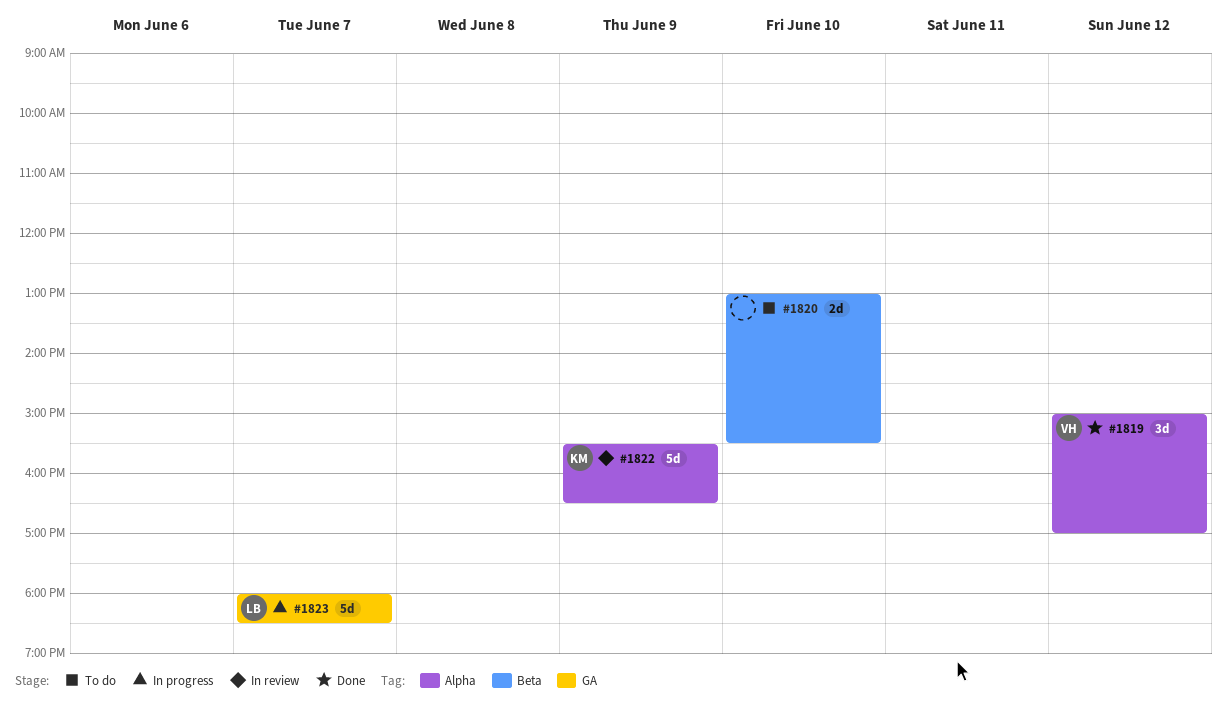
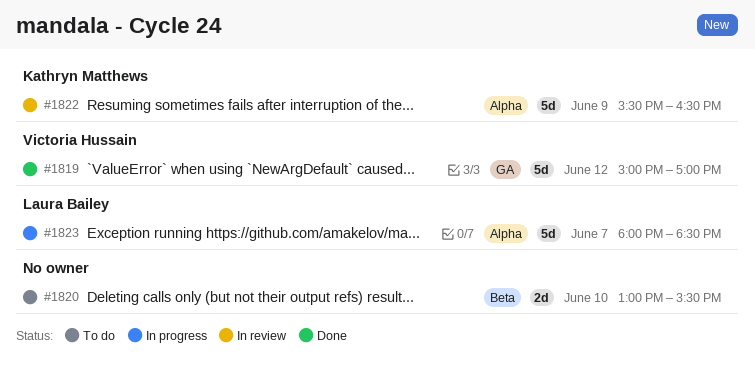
#1819, label: Alpha -> GA
#1819, estimate: 3d -> 5d
#1823, label: GA -> Alpha

